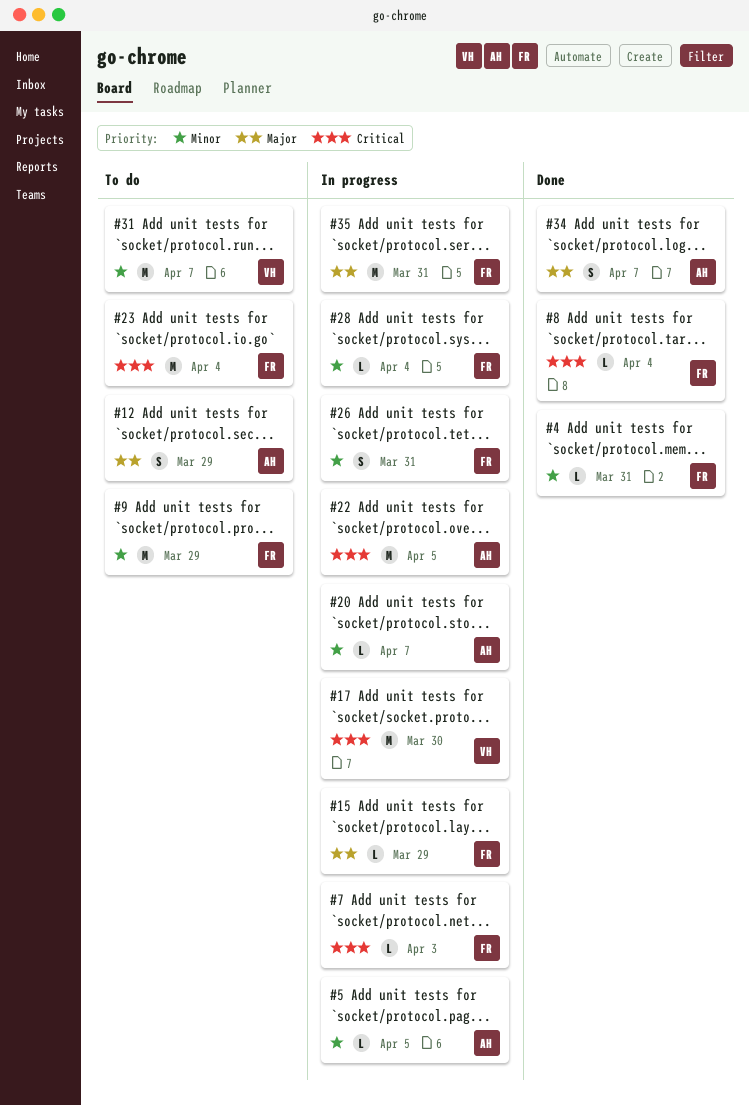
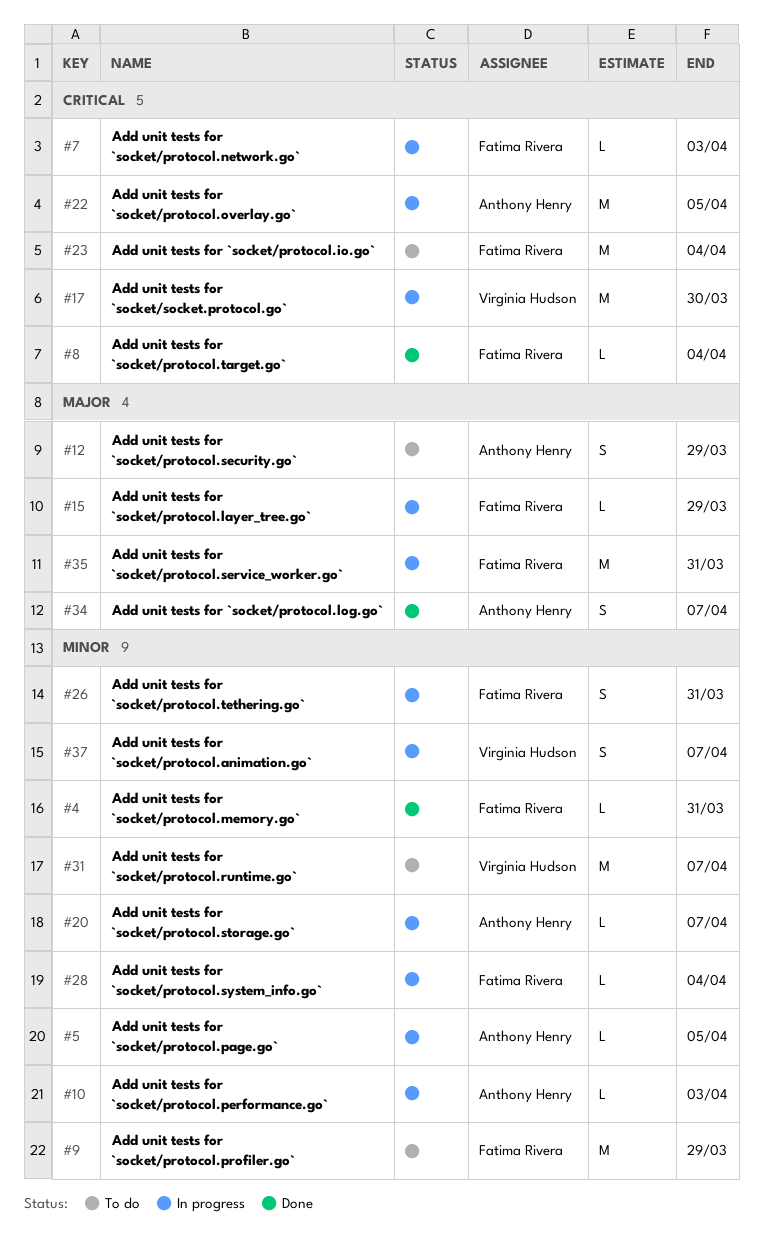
#10: none -> present
#37: none -> present

